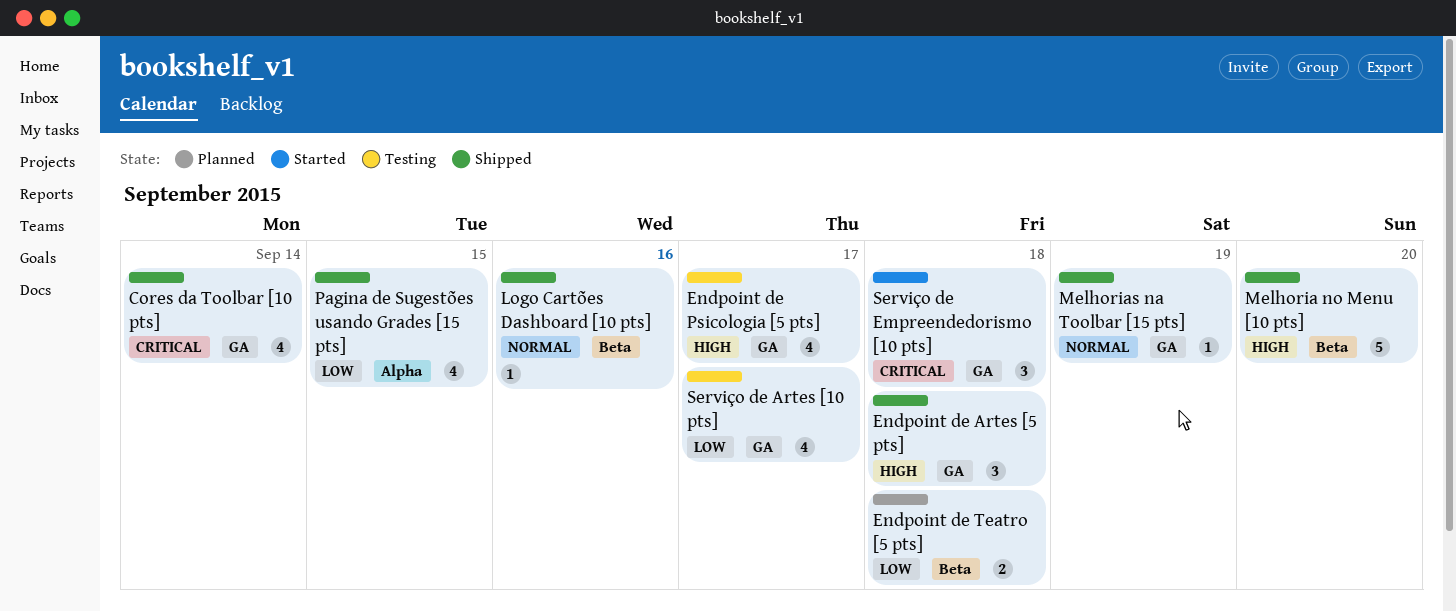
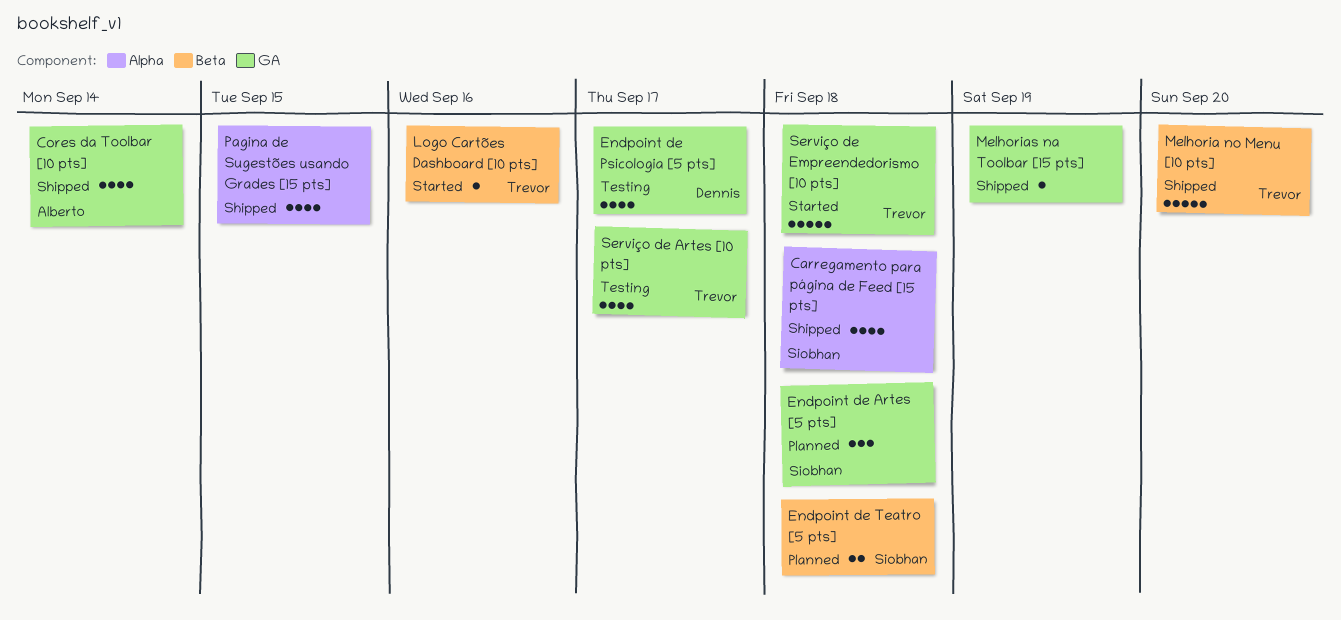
Carregamento para página de Feed [15 pts]: none -> present
Endpoint de Artes [5 pts], status: Shipped -> Planned
Logo Cartões Dashboard [10 pts], status: Shipped -> Started
Serviço de Empreendedorismo [10 pts], estimate: 3 -> 5

